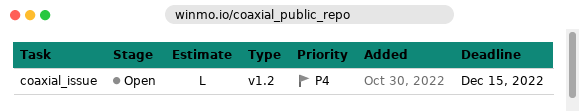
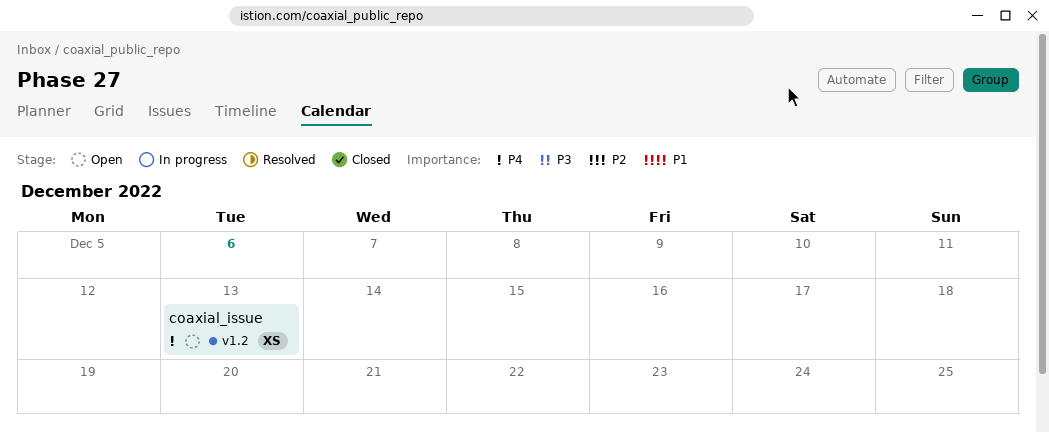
coaxial_issue, estimate: L -> XS
coaxial_issue, due: Dec 15 -> Dec 13

